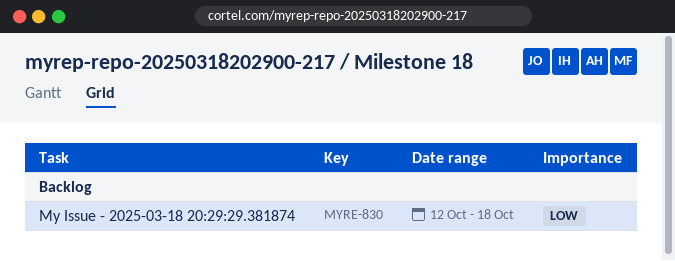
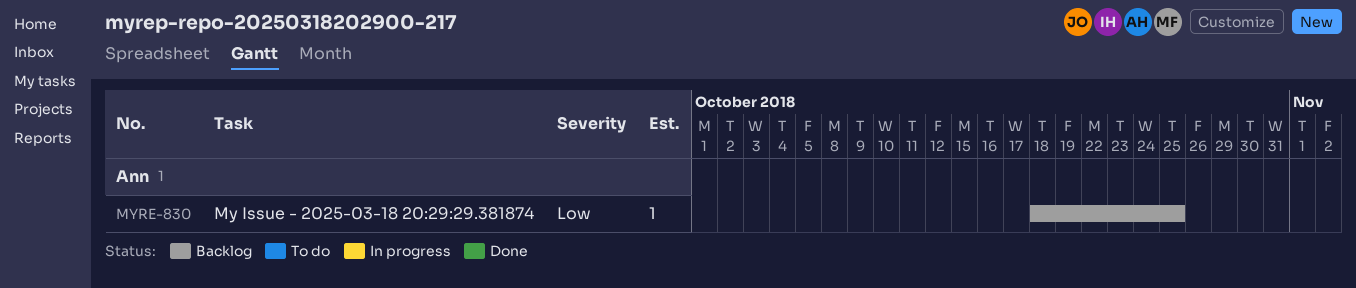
MYRE-830, start: Oct 12 -> Oct 18
MYRE-830, due: Oct 18 -> Oct 25

